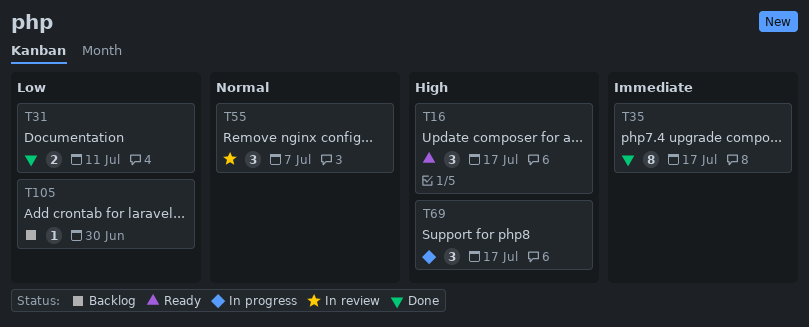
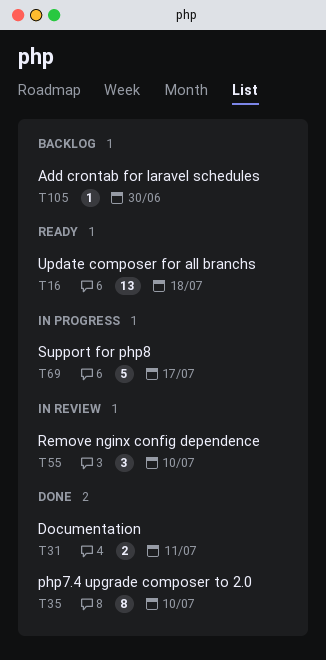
T16, estimate: 3 -> 13
T16, due: Jul 17 -> Jul 18
T35, due: Jul 17 -> Jul 10
T55, due: Jul 7 -> Jul 10
T69, estimate: 3 -> 5

